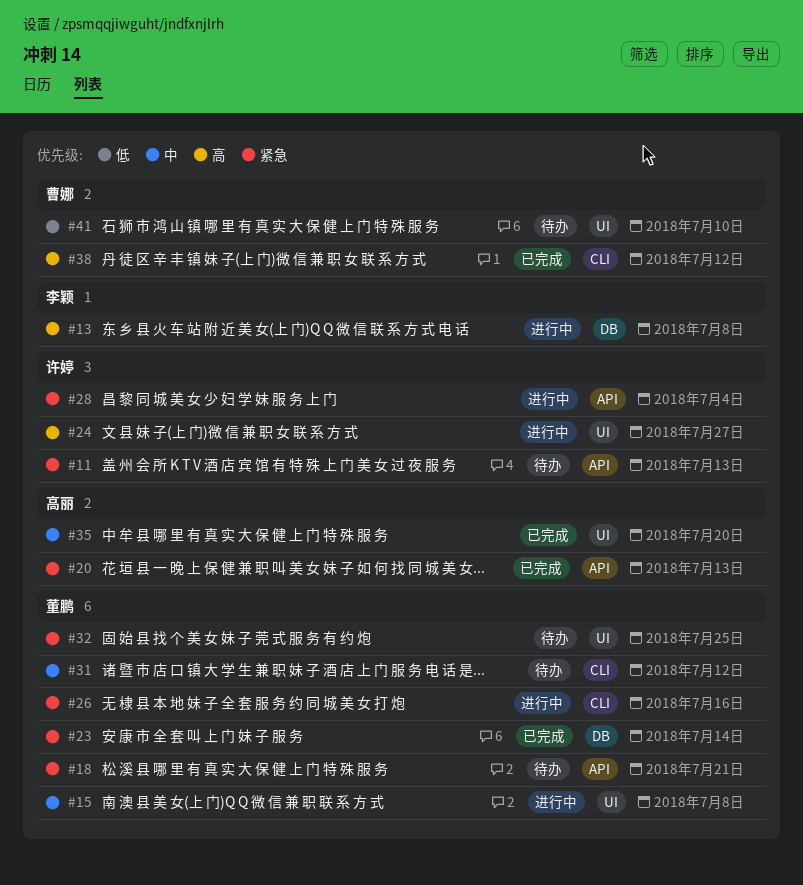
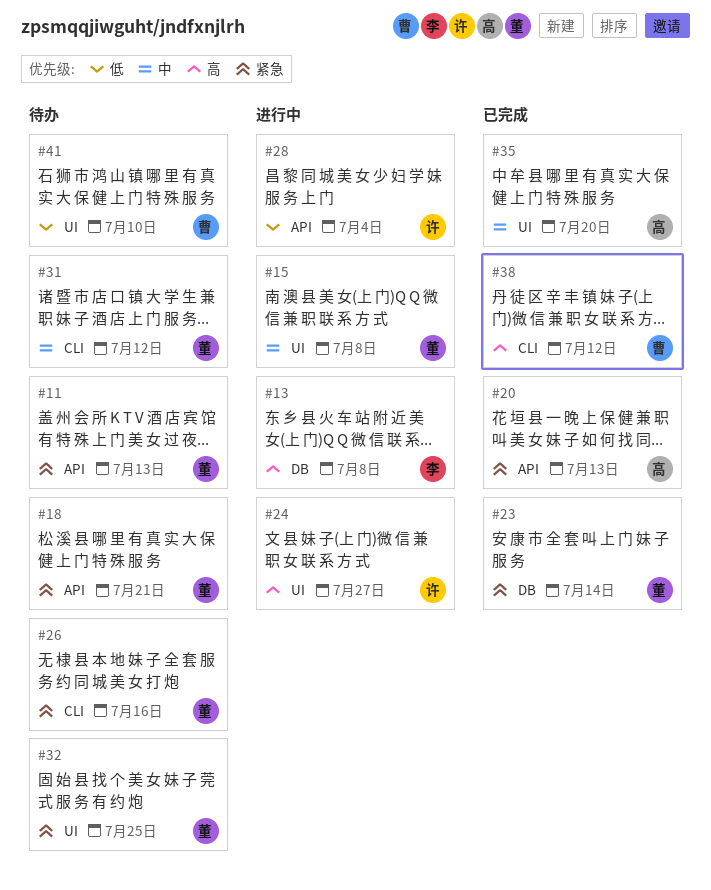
#11, owner: 许婷 -> 董鹏
#26, status: 进行中 -> 待办
#28, priority: 紧急 -> 低

